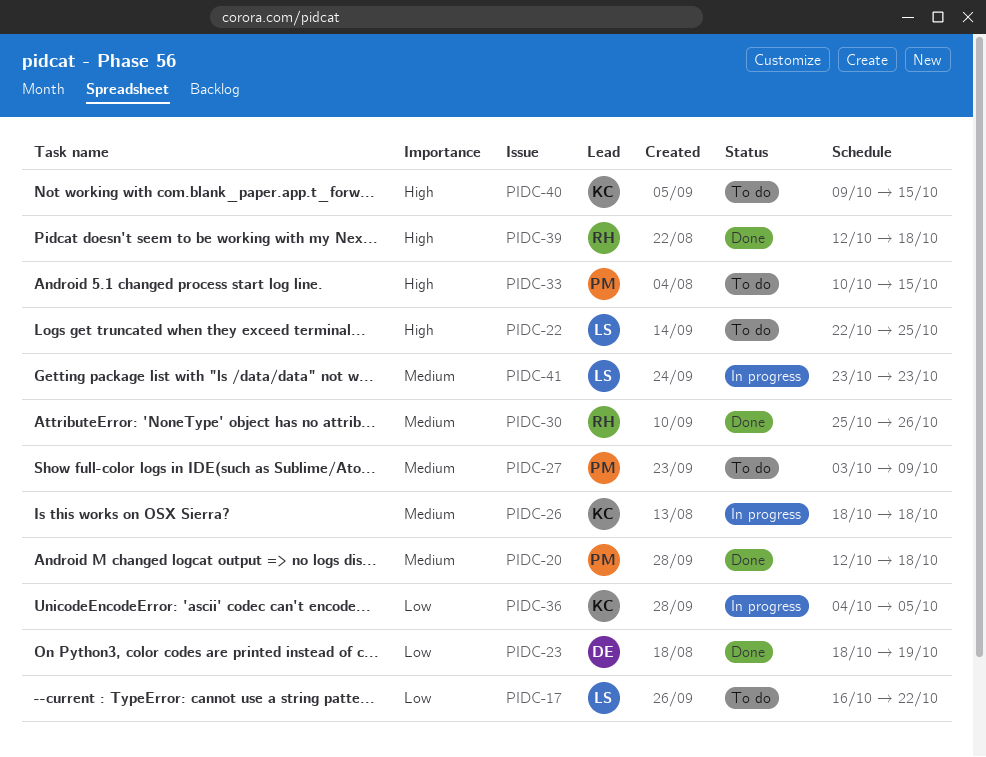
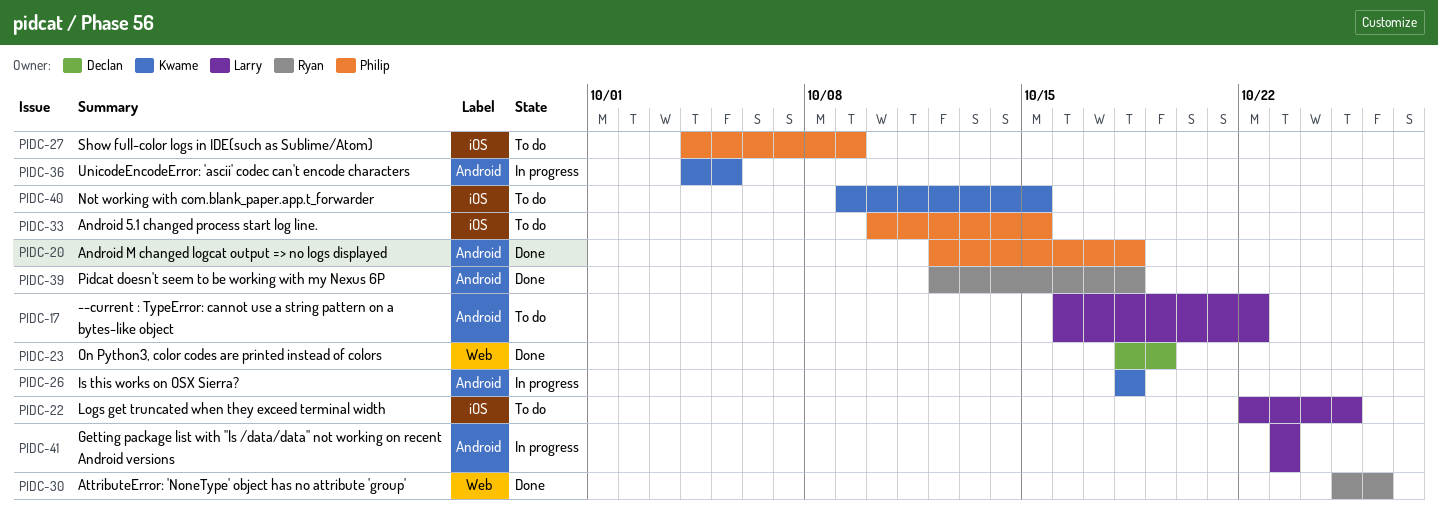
PIDC-27, start: Oct 3 -> Oct 4

